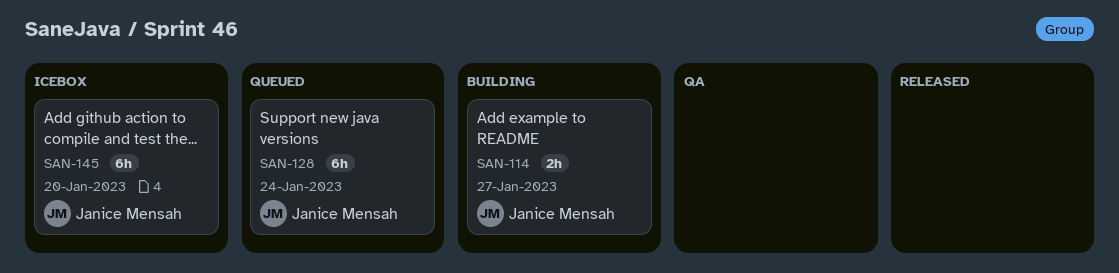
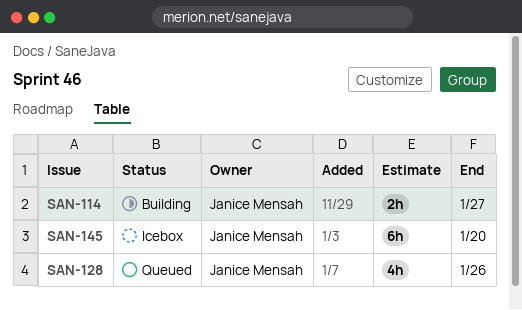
SAN-128, estimate: 6h -> 4h
SAN-128, due: Jan 24 -> Jan 26

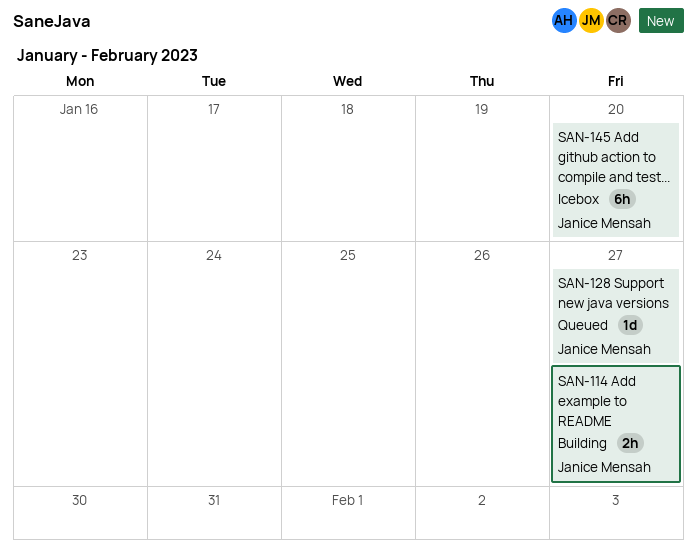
SAN-128, estimate: 4h -> 1d
SAN-128, due: Jan 26 -> Jan 27

